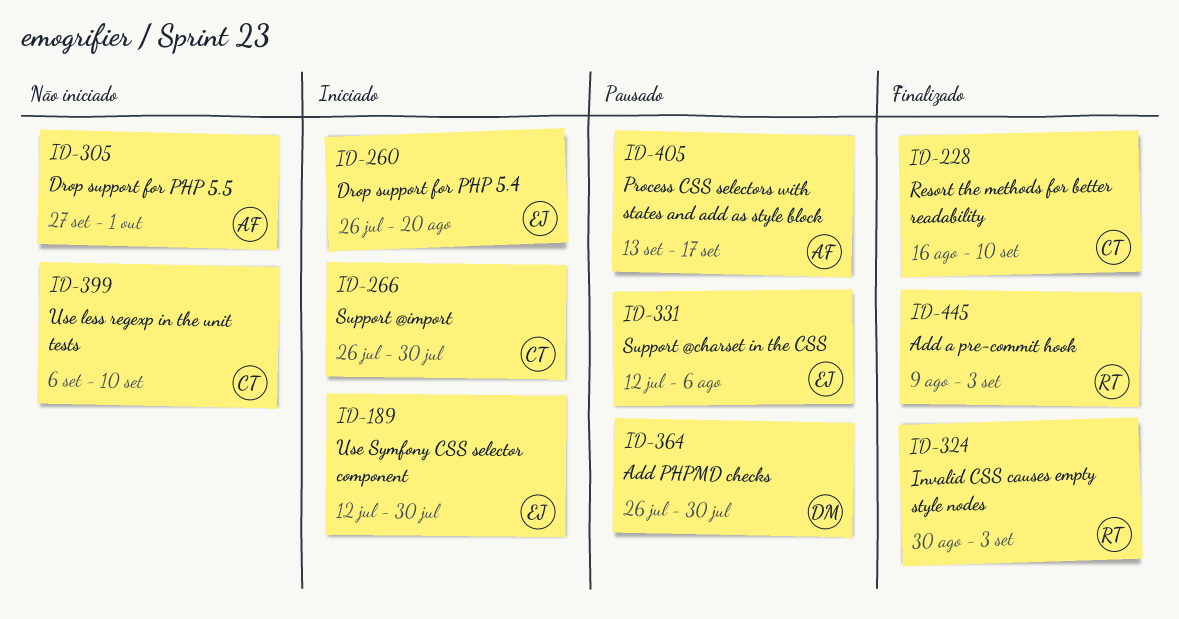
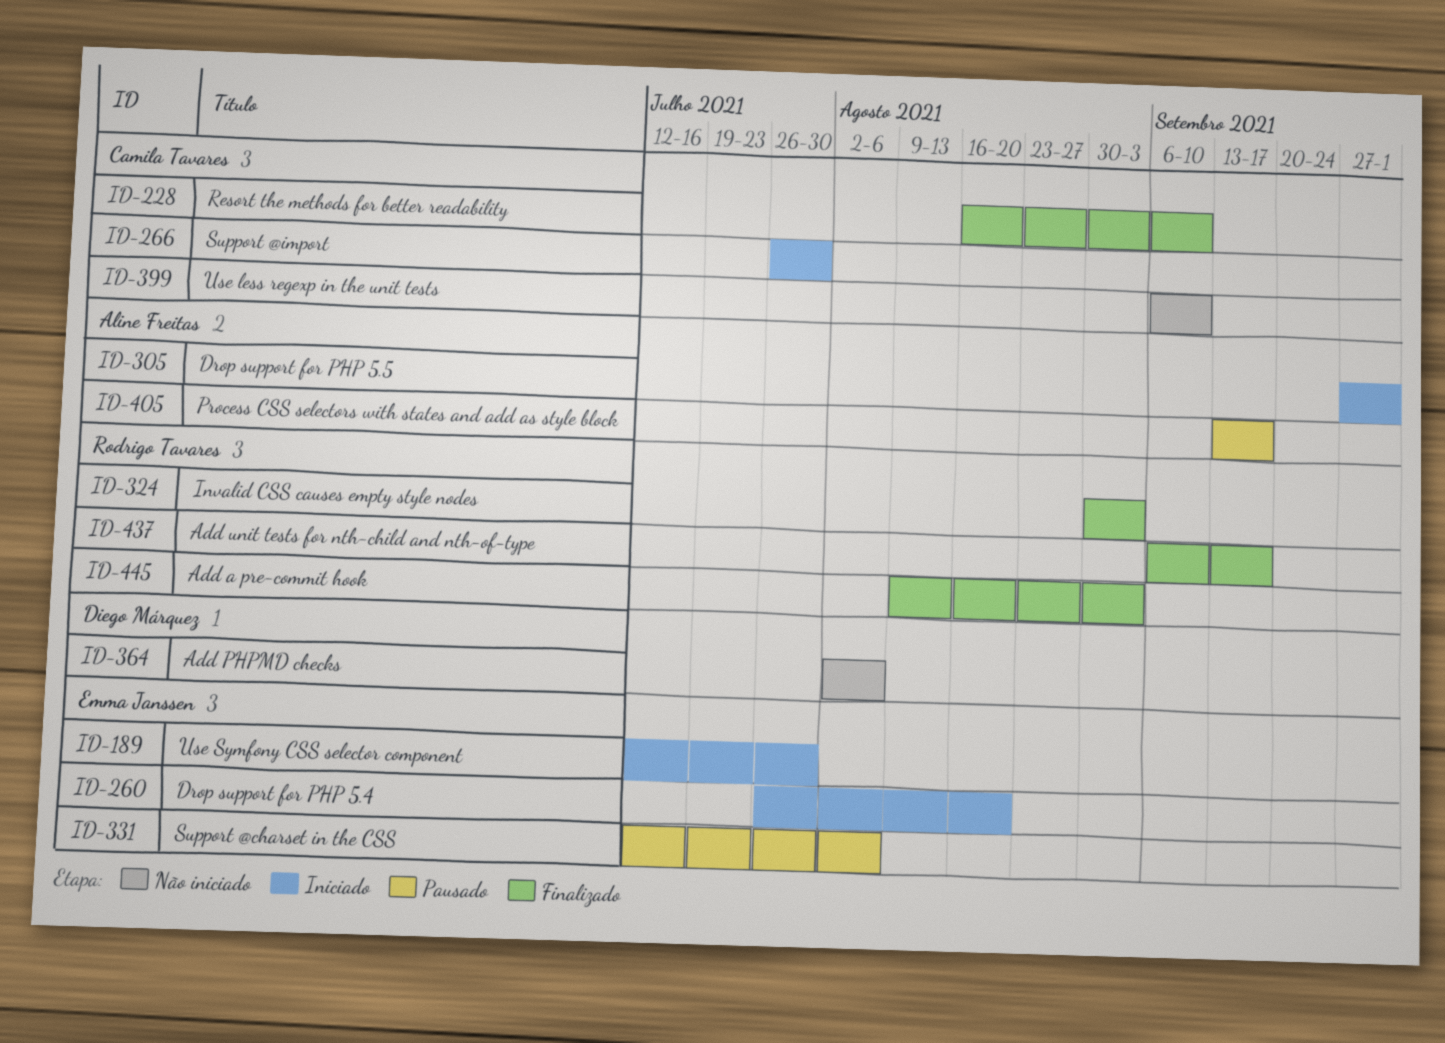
ID-305, status: Não iniciado -> Iniciado
ID-364, status: Pausado -> Não iniciado
ID-364, start: Jul 26 -> Aug 2
ID-364, due: Jul 30 -> Aug 6
ID-437: none -> present

